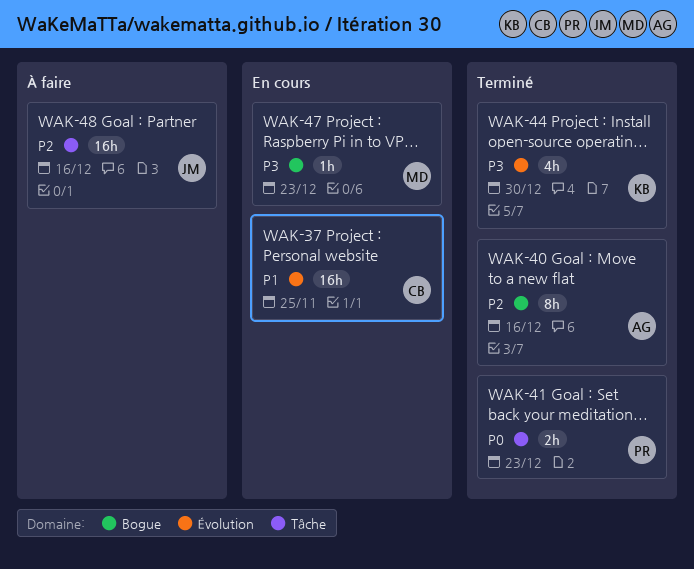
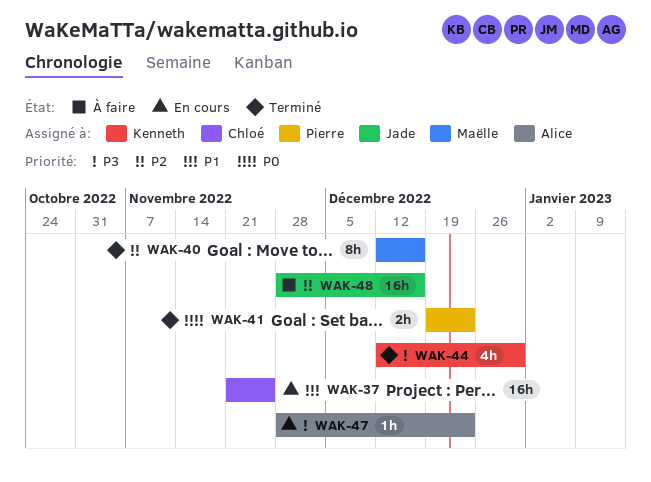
WAK-40, owner: Alice -> Maëlle
WAK-47, owner: Maëlle -> Alice

